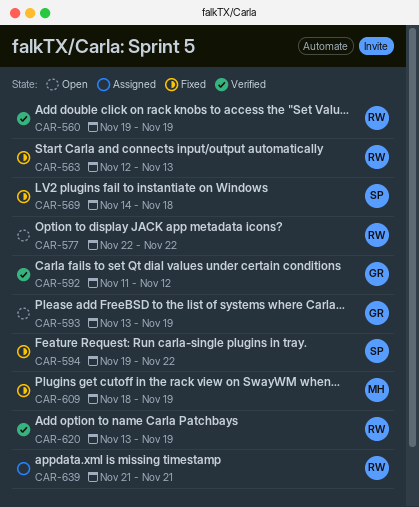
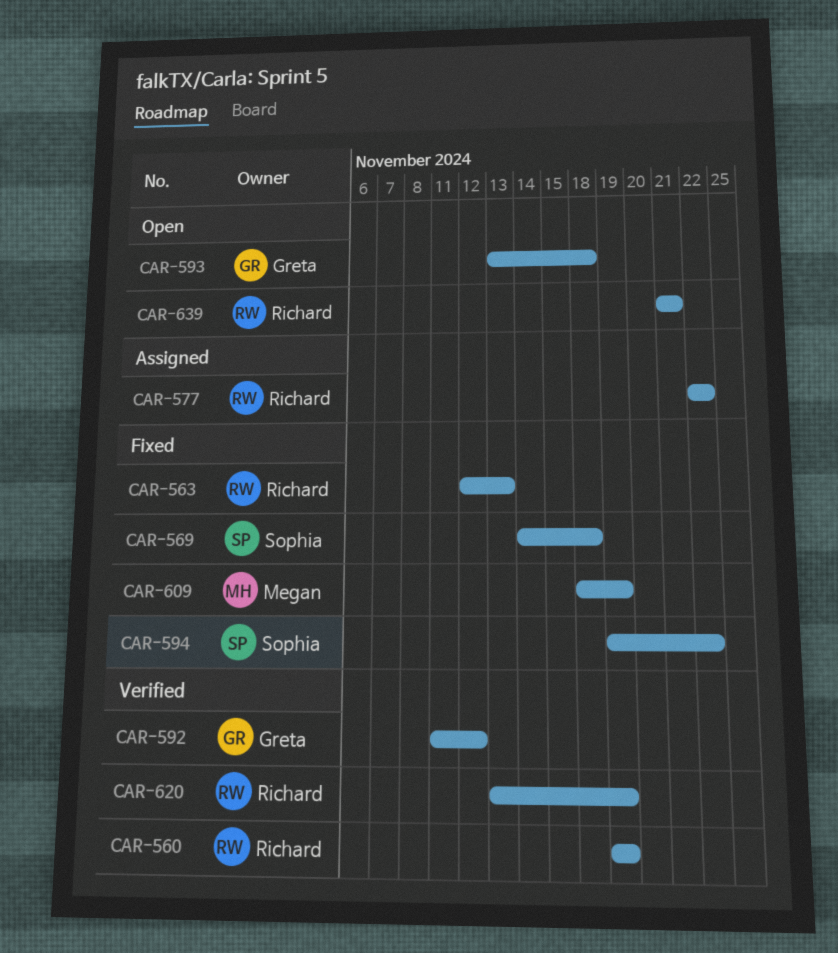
CAR-577, status: Open -> Assigned
CAR-593, due: Nov 19 -> Nov 18
CAR-639, status: Assigned -> Open

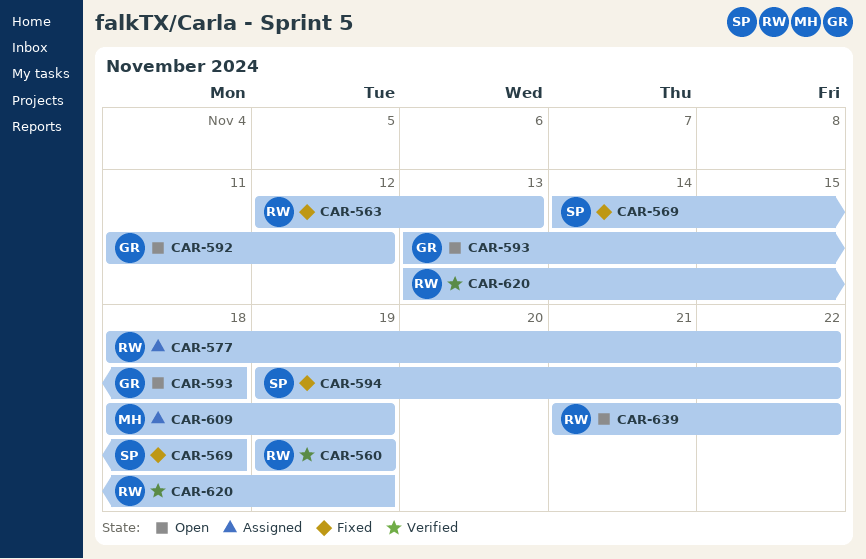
CAR-577, start: Nov 22 -> Nov 18
CAR-592, status: Verified -> Open
CAR-609, status: Fixed -> Assigned
CAR-639, due: Nov 21 -> Nov 22

